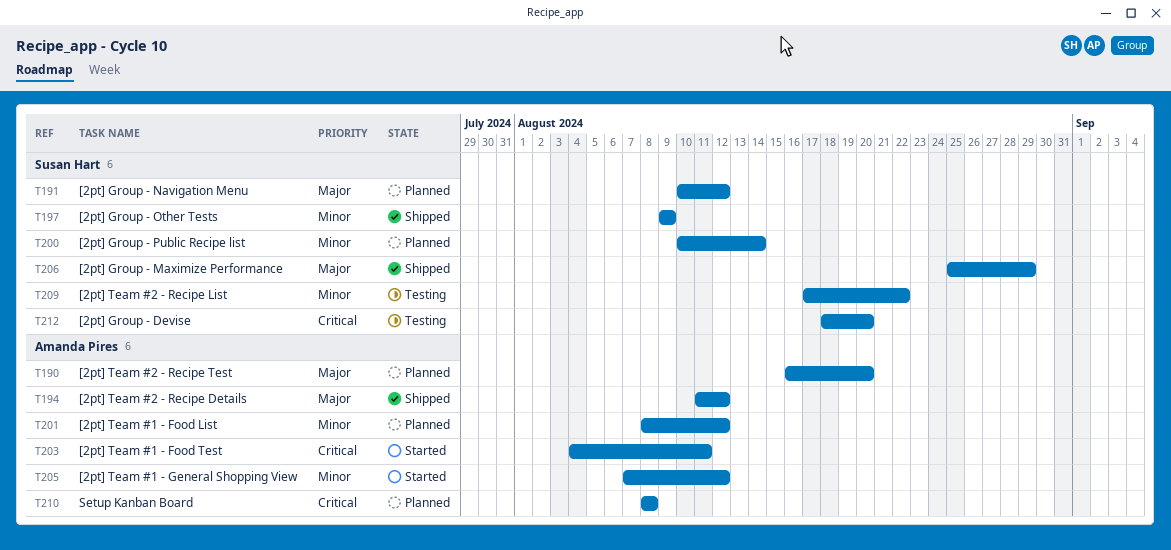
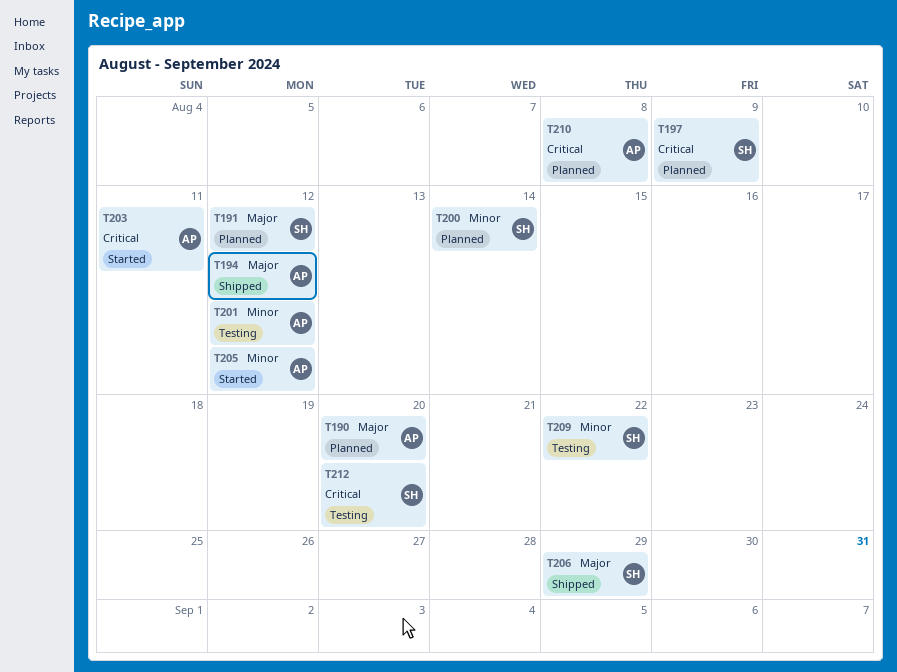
T197, status: Shipped -> Planned
T197, priority: Minor -> Critical
T201, status: Planned -> Testing

